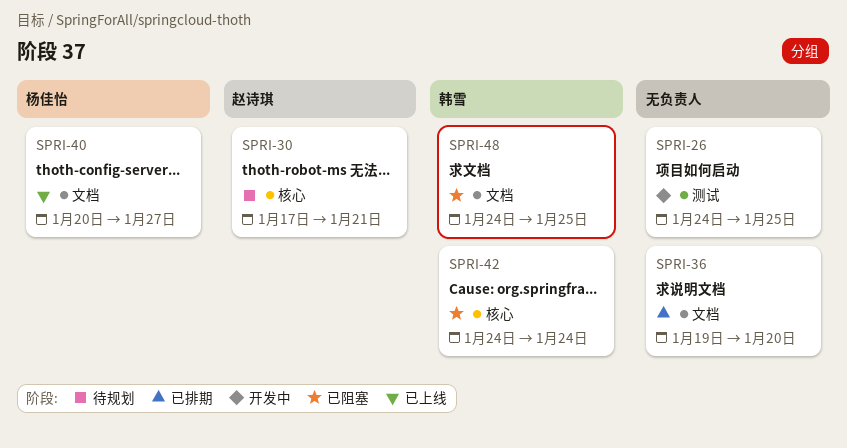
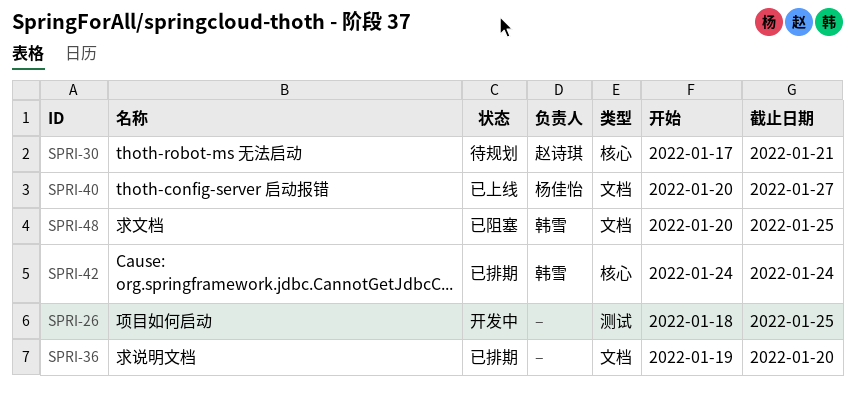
SPRI-26, start: Jan 24 -> Jan 18
SPRI-42, status: 已阻塞 -> 已排期
SPRI-48, start: Jan 24 -> Jan 20

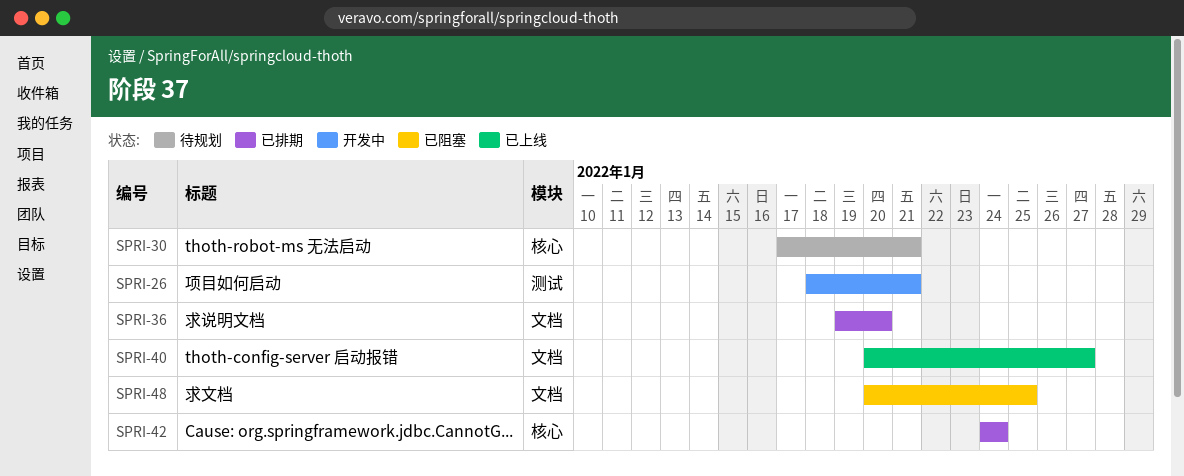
SPRI-26, due: Jan 25 -> Jan 21

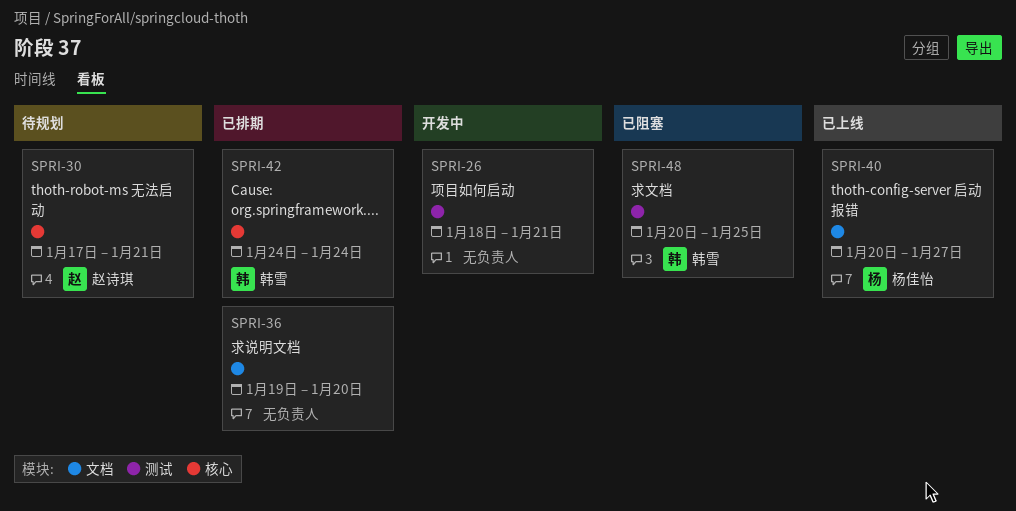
SPRI-48, label: 文档 -> 测试

